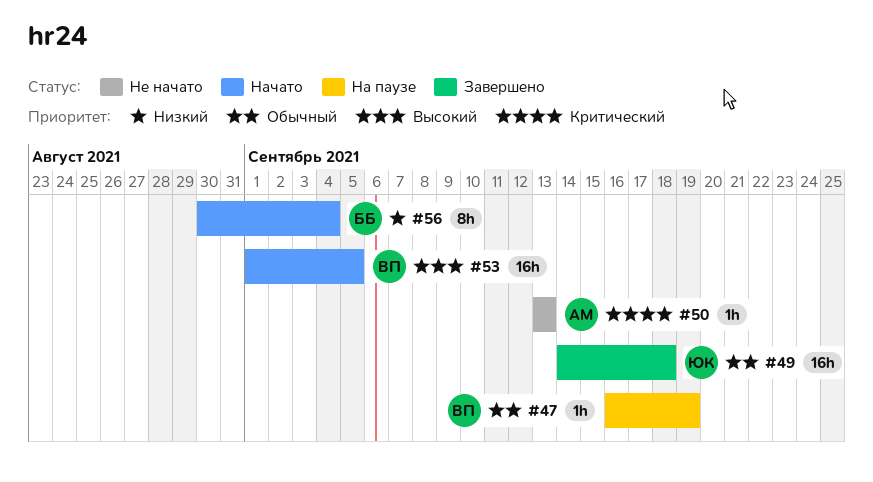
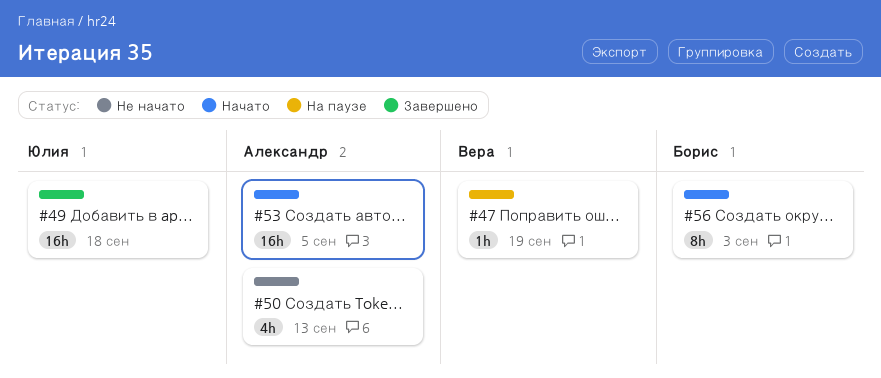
#50, estimate: 1h -> 4h
#53, owner: Вера -> Александр
#56, due: Sep 4 -> Sep 3

